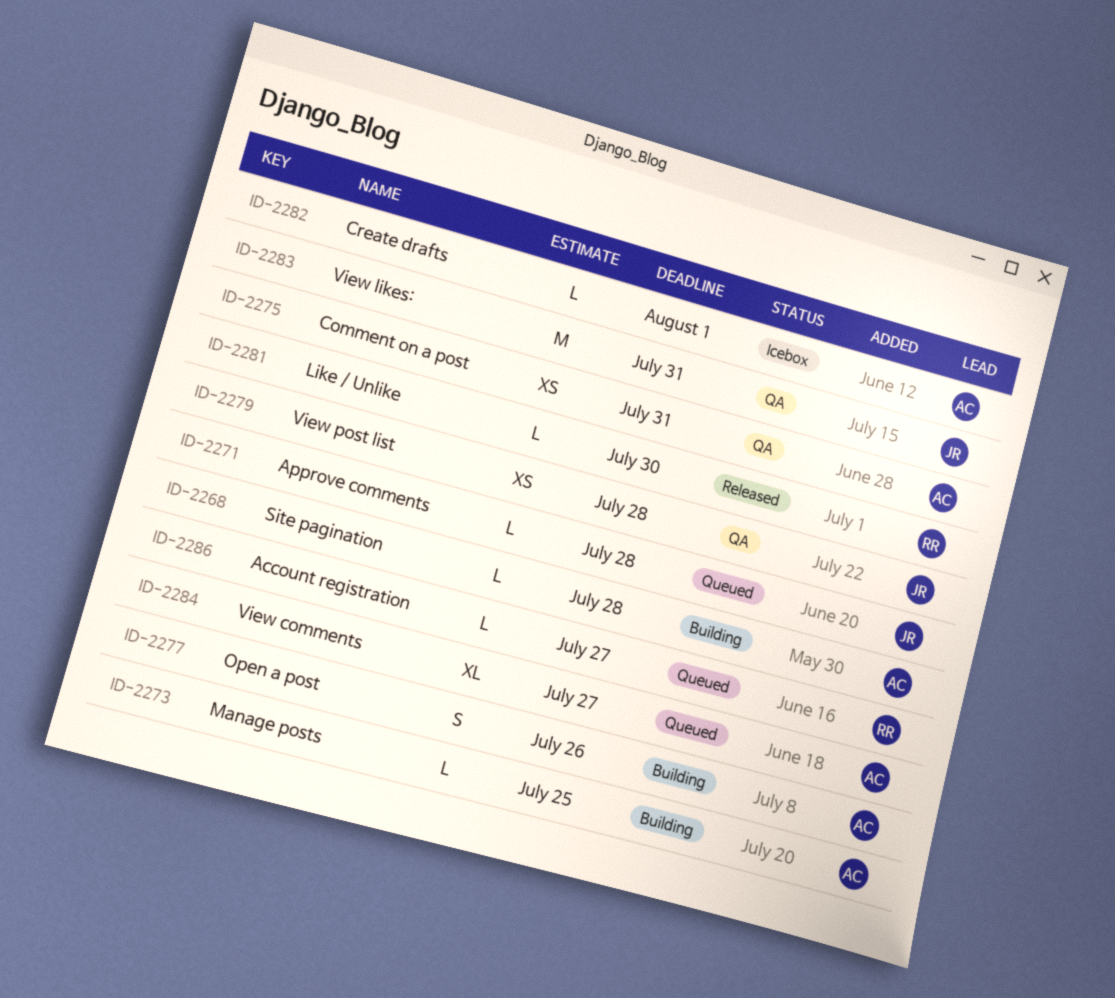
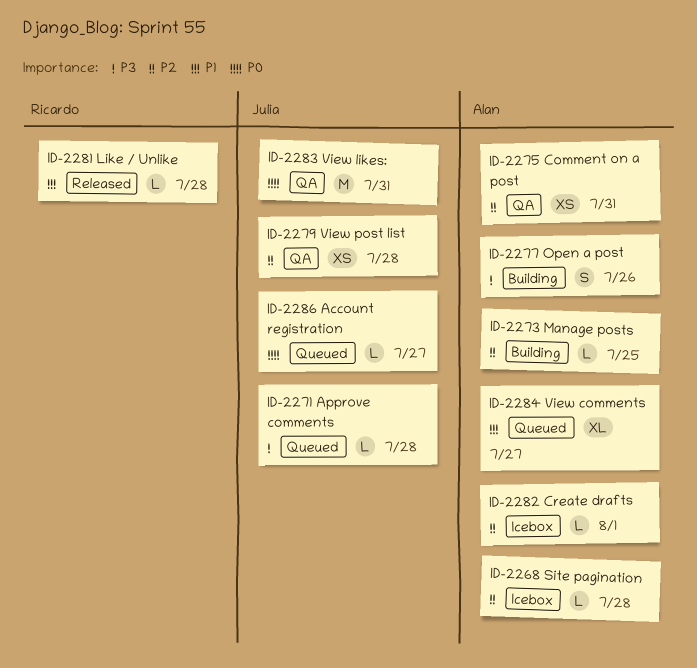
ID-2268, status: Building -> Icebox
ID-2281, due: Jul 30 -> Jul 28
ID-2286, owner: Ricardo -> Julia

